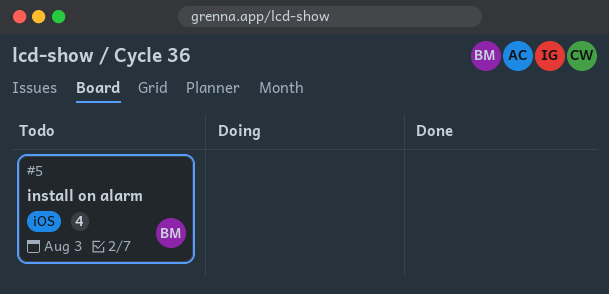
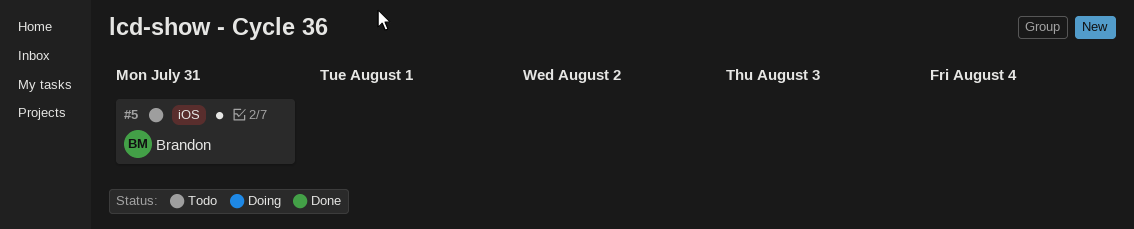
#5, estimate: 4 -> 1
#5, due: Aug 3 -> Jul 31

